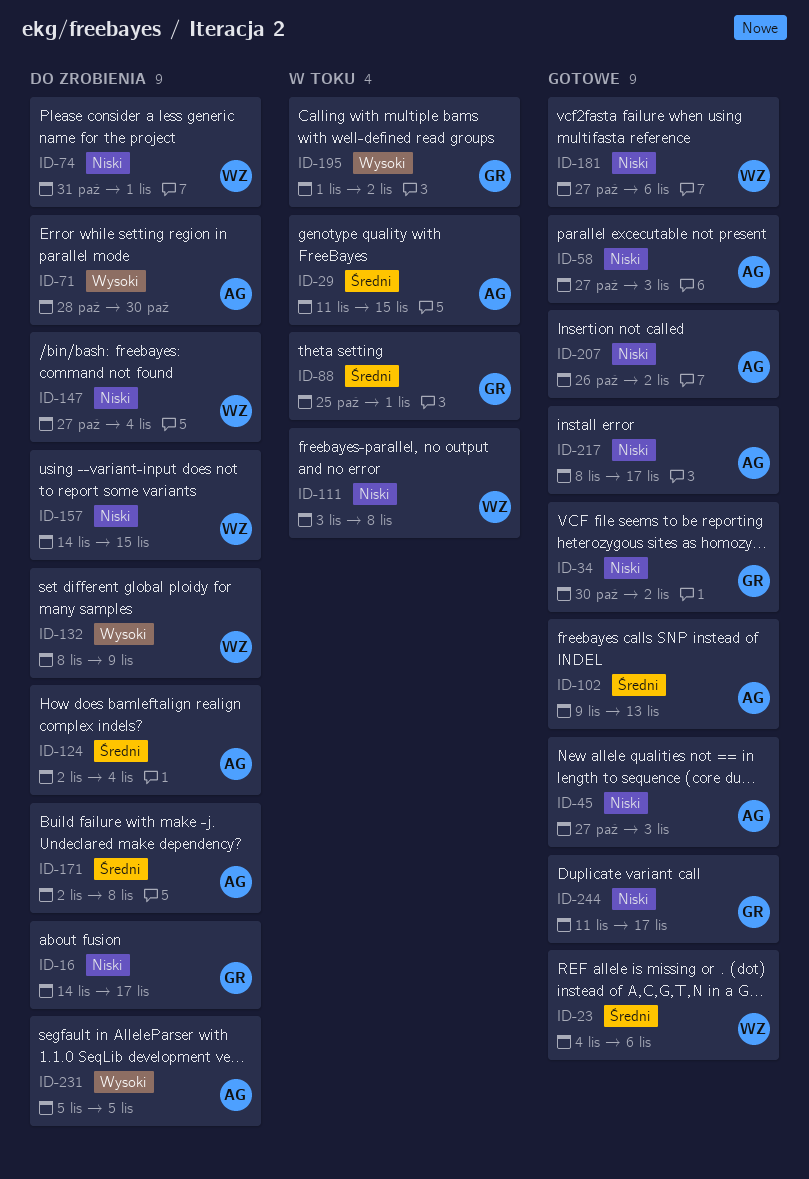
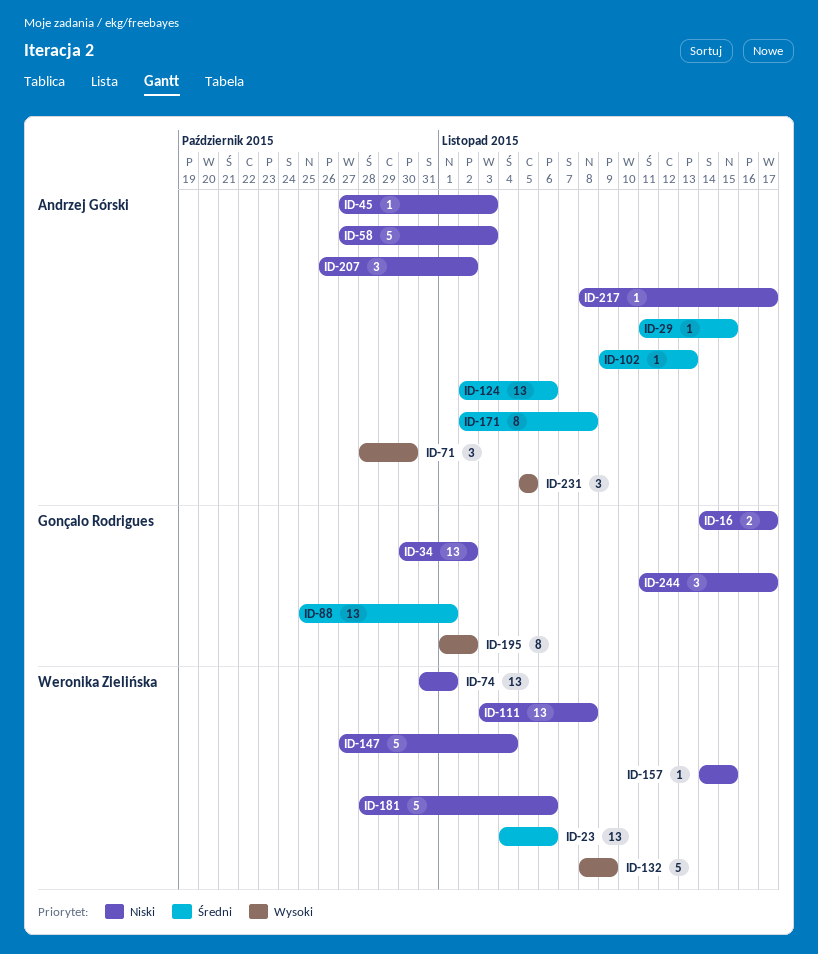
ID-124, due: Nov 4 -> Nov 6
ID-181, start: Oct 27 -> Oct 28

